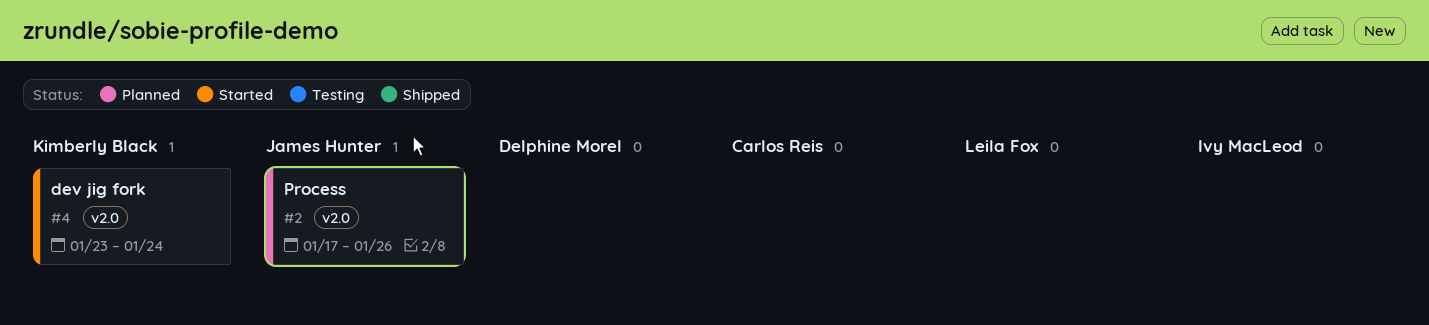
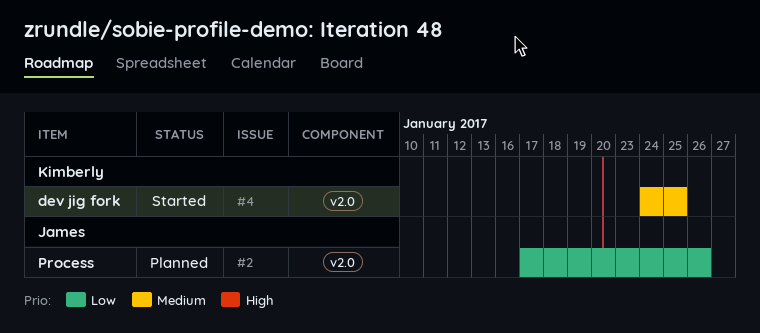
#4, start: Jan 23 -> Jan 24
#4, due: Jan 24 -> Jan 25

